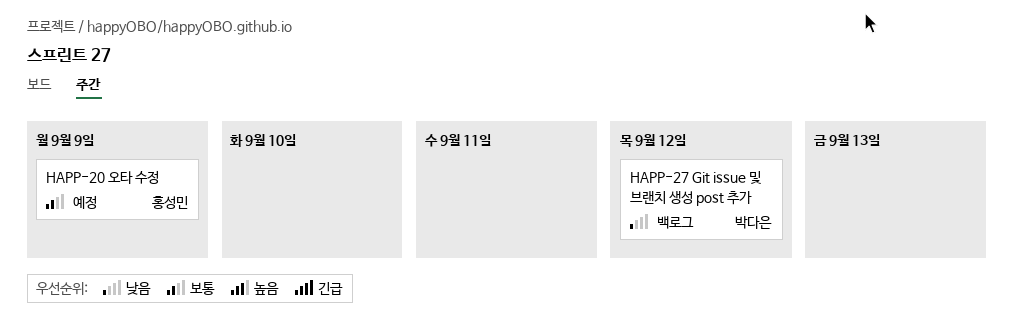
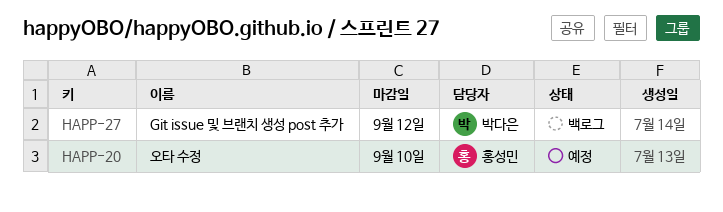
HAPP-20, due: Sep 9 -> Sep 10

